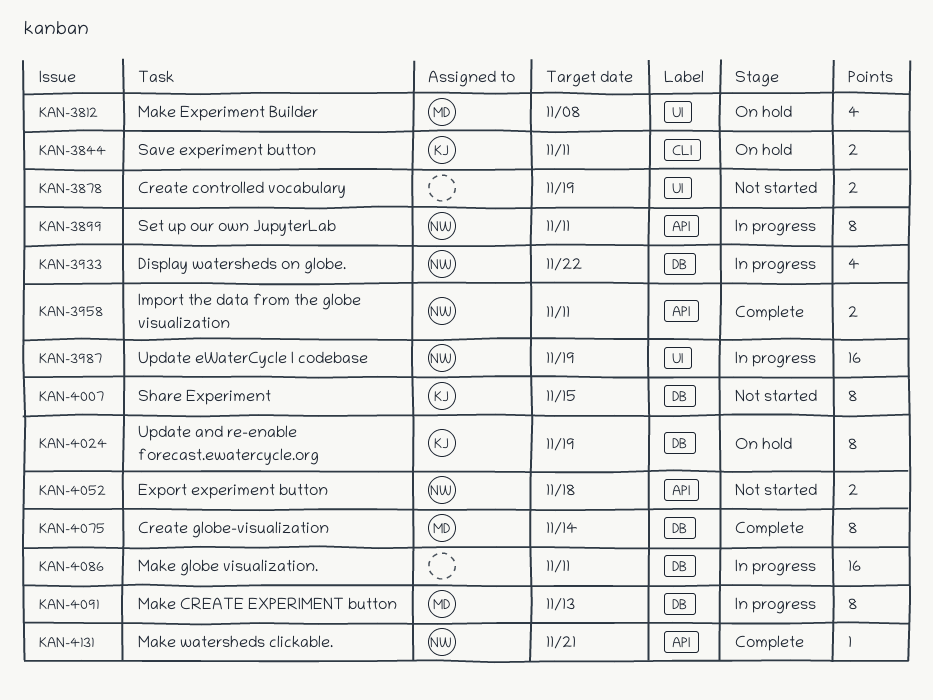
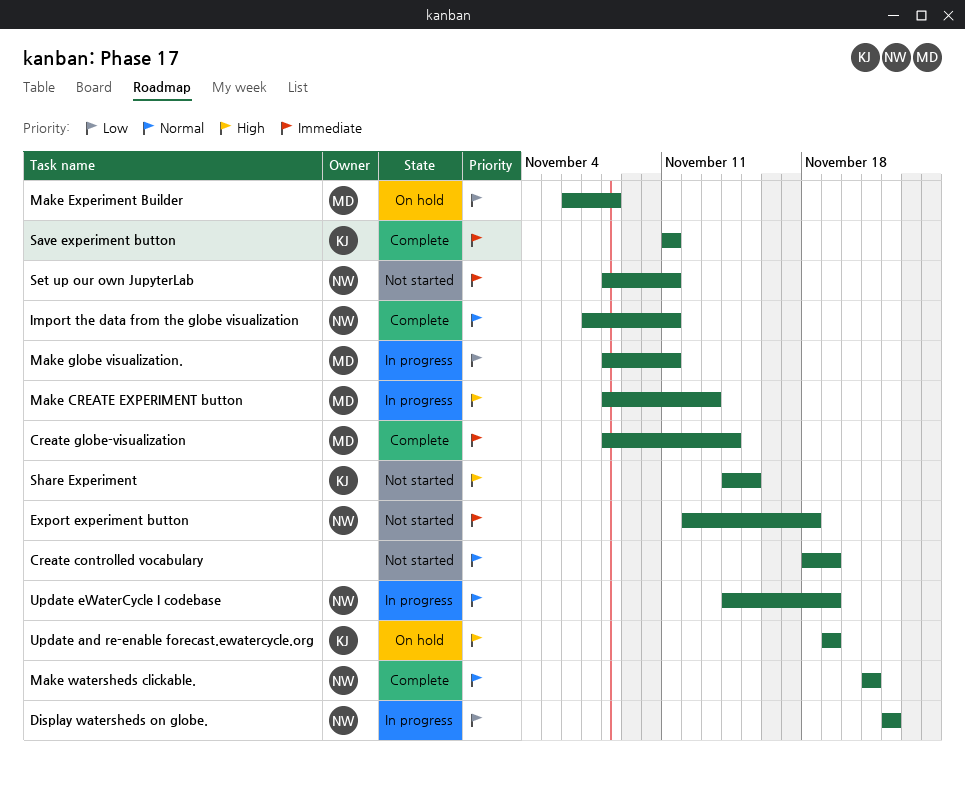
Make globe visualization., owner: none -> MD
Save experiment button, status: On hold -> Complete
Set up our own JupyterLab, status: In progress -> Not started

